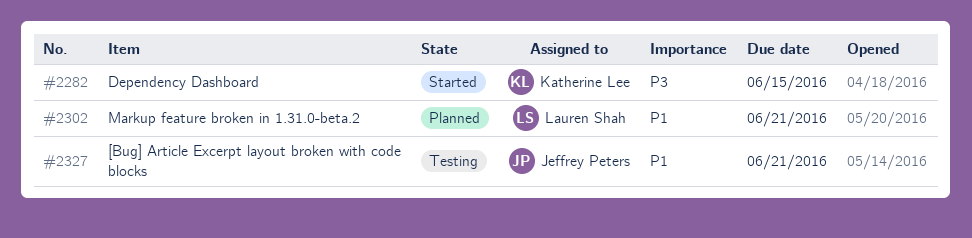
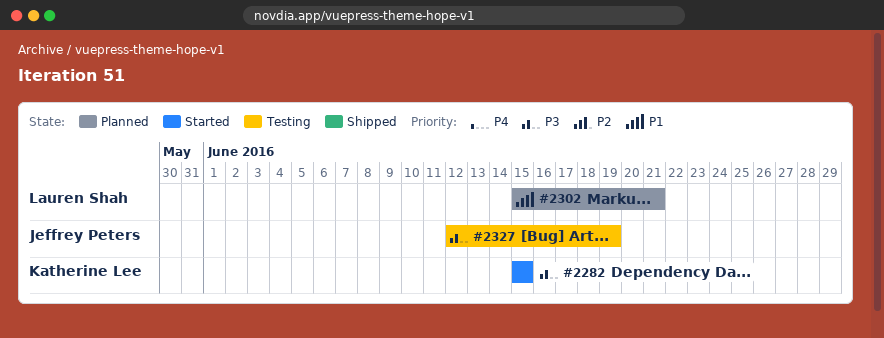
#2327, priority: P1 -> P3
#2327, due: Jun 21 -> Jun 19

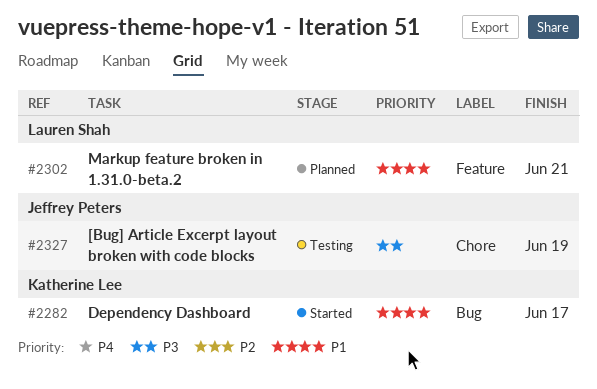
#2282, priority: P3 -> P1
#2282, due: Jun 15 -> Jun 17

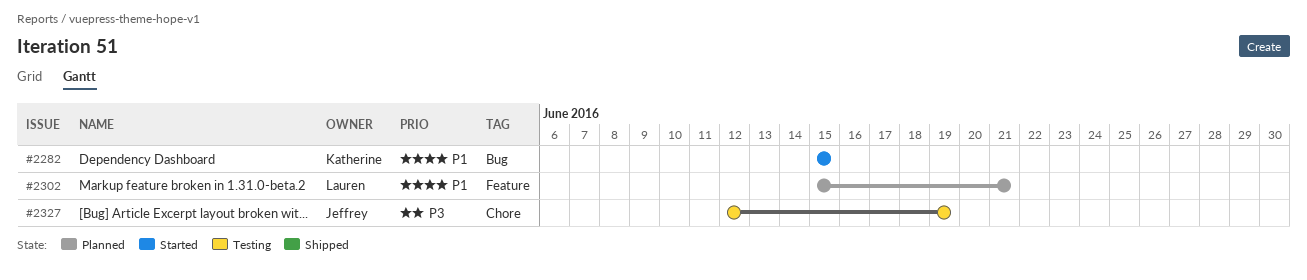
#2282, due: Jun 17 -> Jun 15

